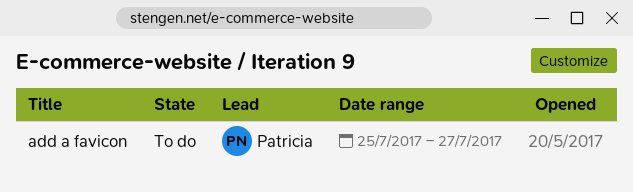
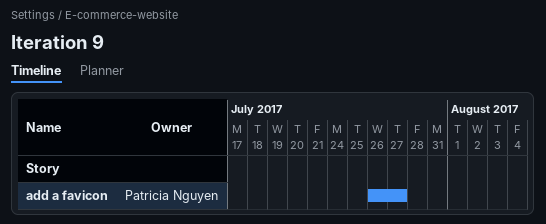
add a favicon, start: Jul 25 -> Jul 26

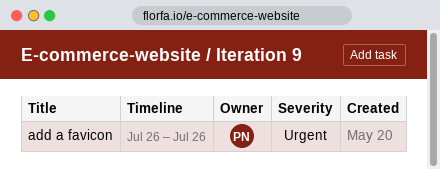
add a favicon, due: Jul 27 -> Jul 26

